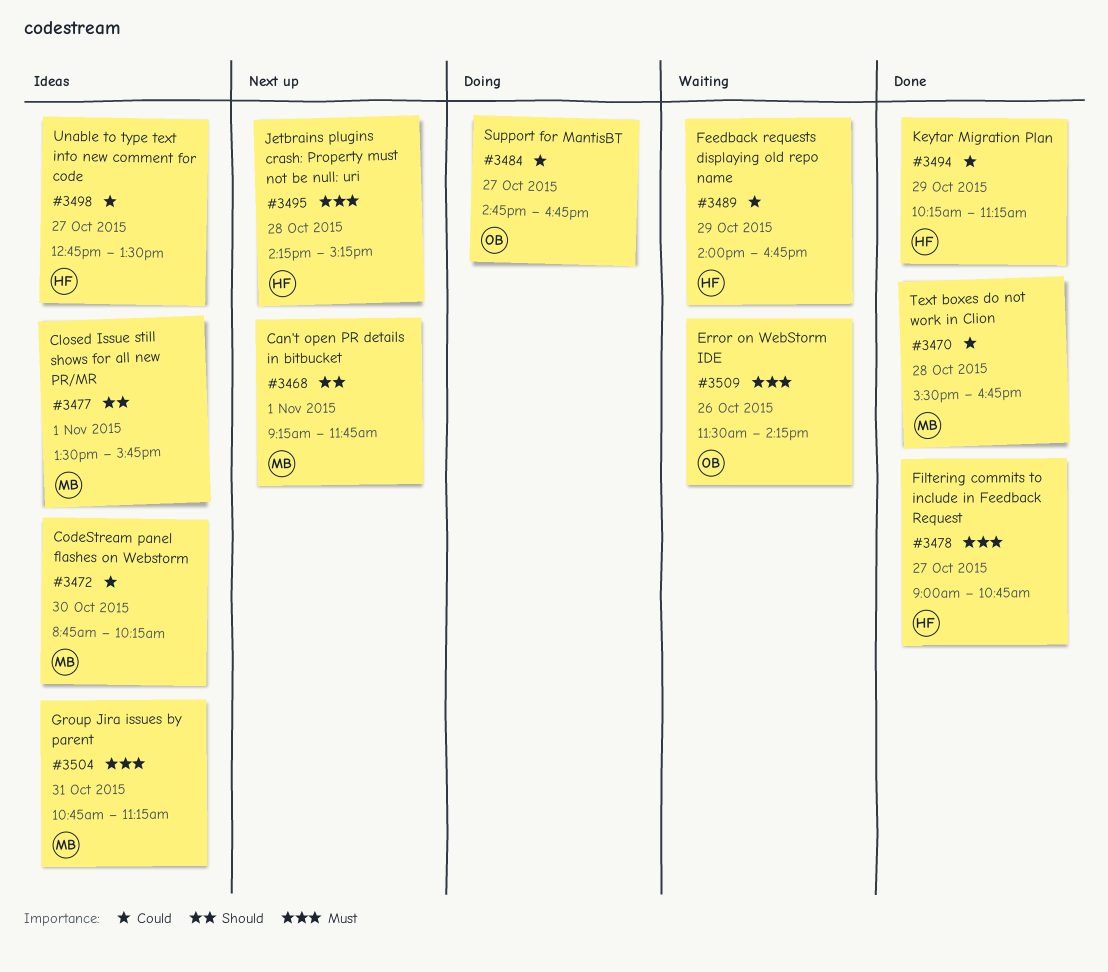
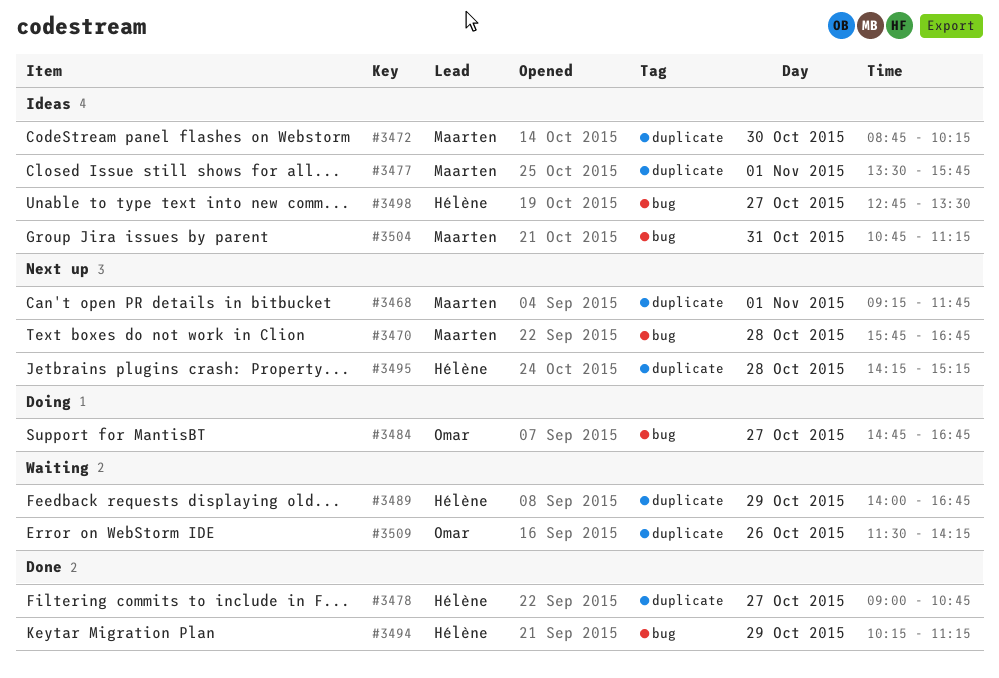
#3470, status: Done -> Next up
#3470, begins: 15:30 -> 15:45

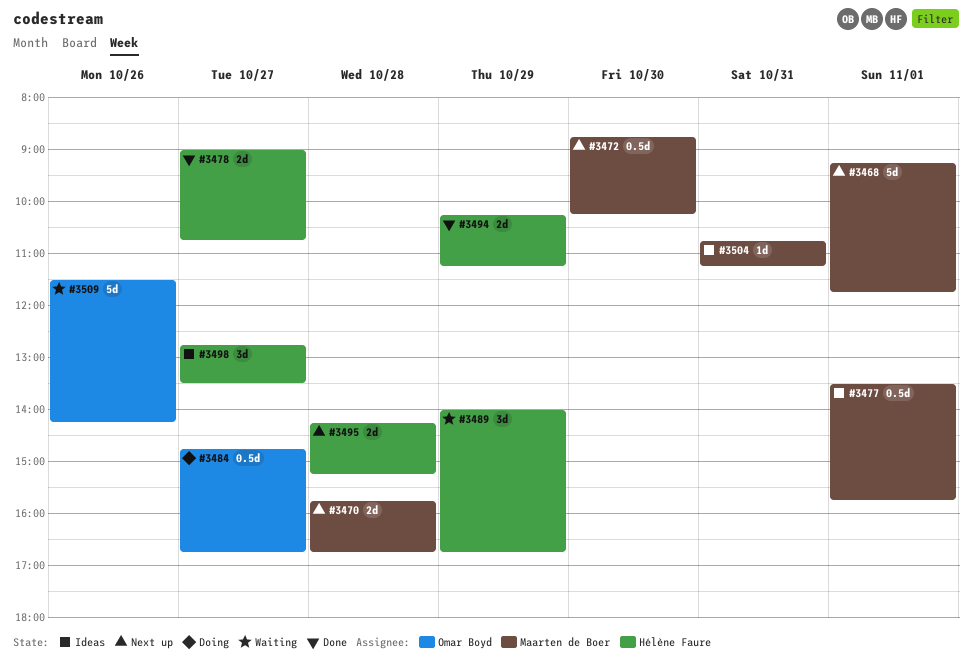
#3472, status: Ideas -> Next up

